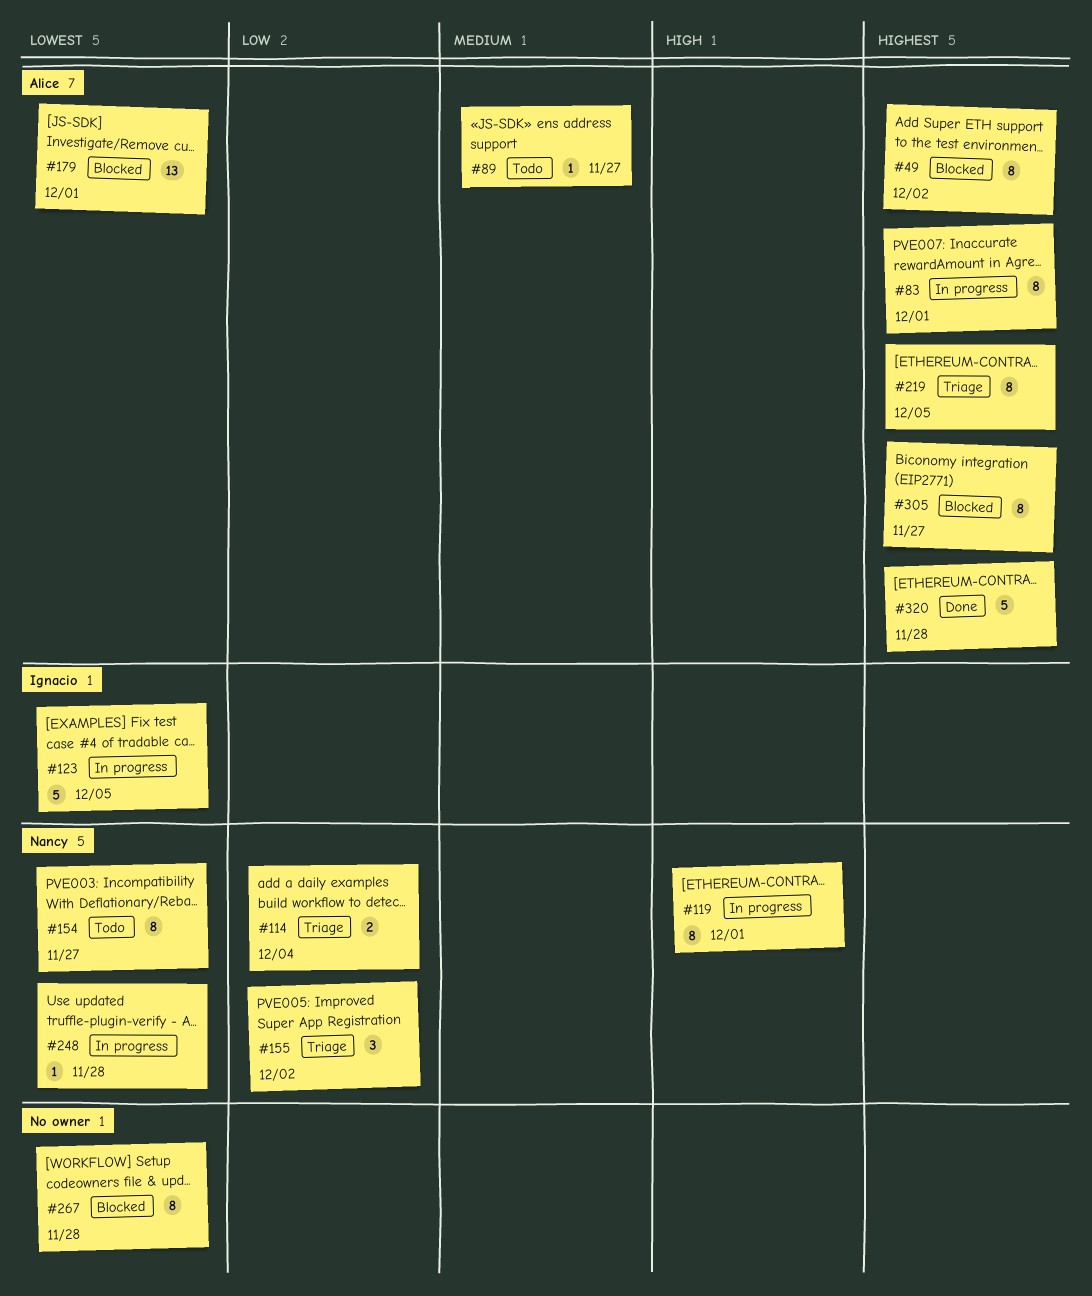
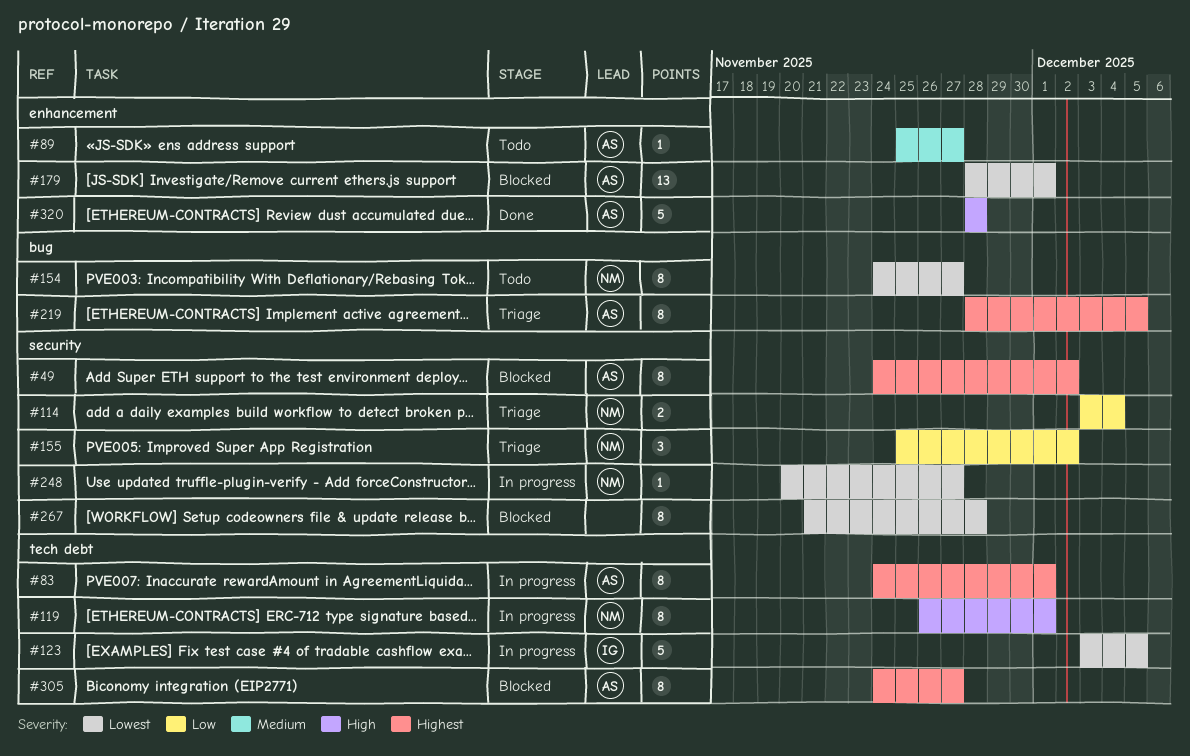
#248, due: Nov 28 -> Nov 27
#320, priority: Highest -> High

